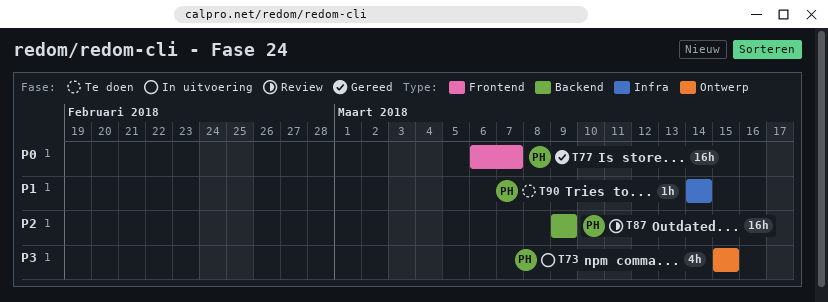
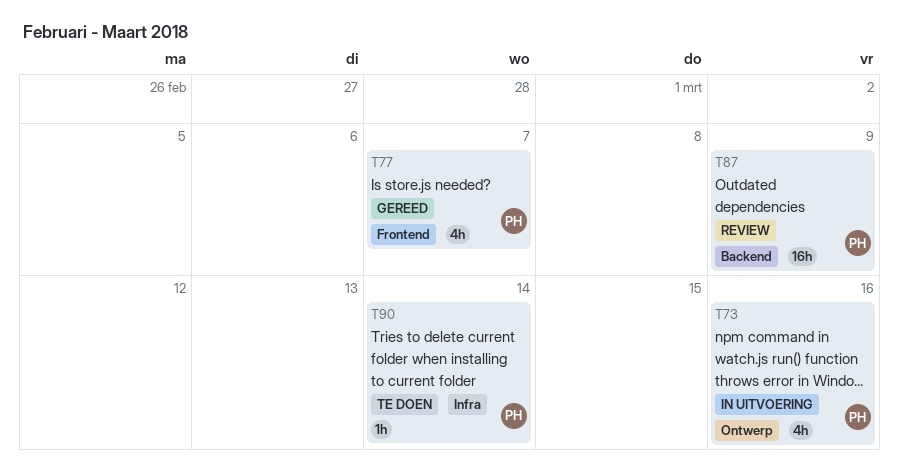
T73, due: Mar 15 -> Mar 16
T77, estimate: 16h -> 4h

